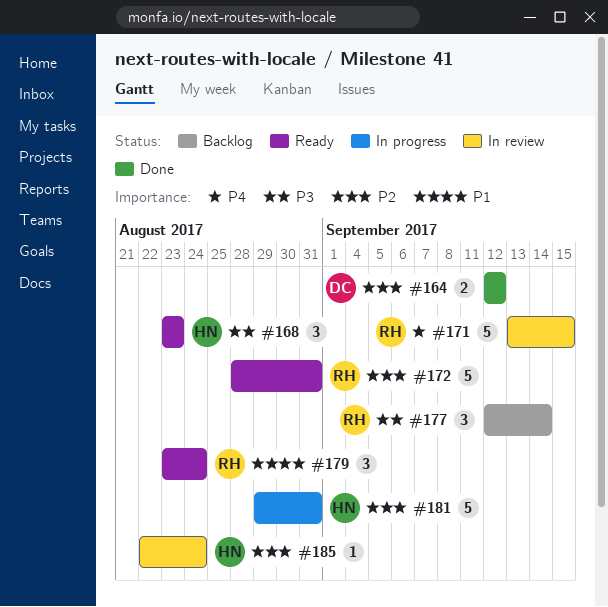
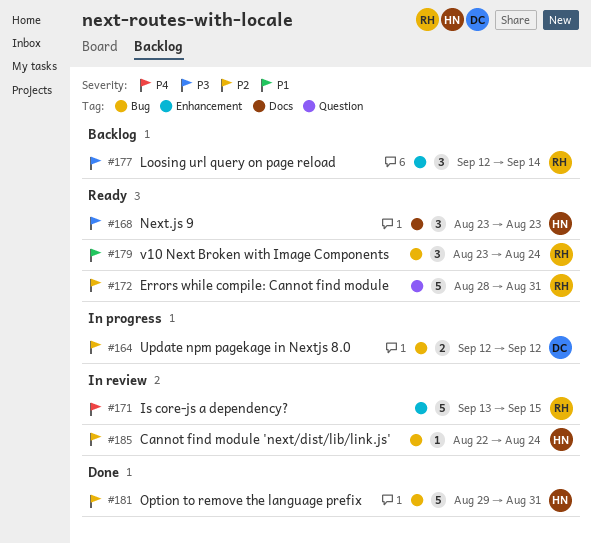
#164, status: Done -> In progress
#181, status: In progress -> Done

